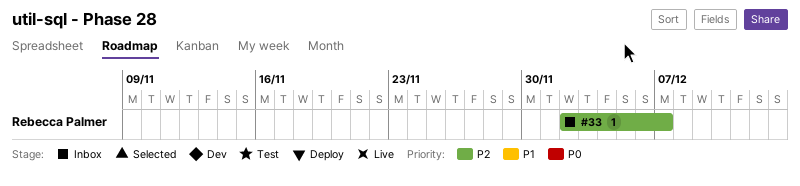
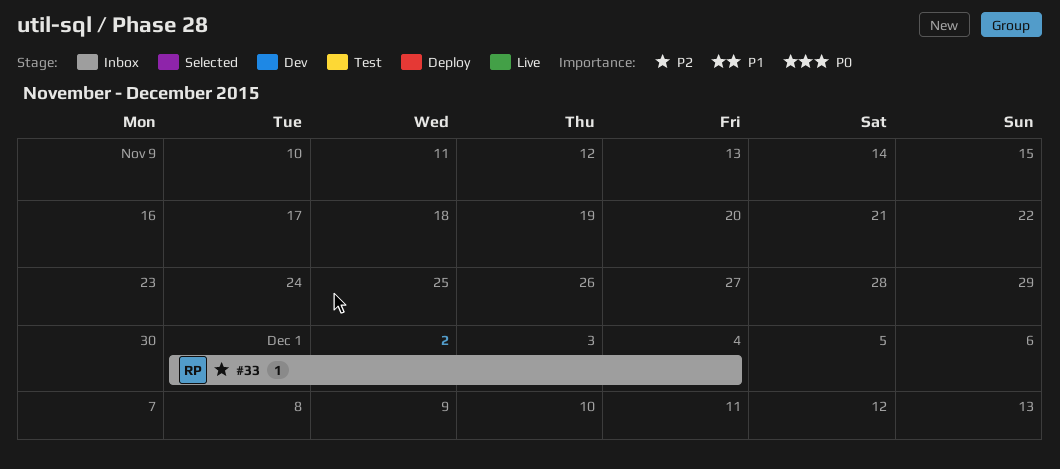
#33, start: Dec 2 -> Dec 1
#33, due: Dec 7 -> Dec 4

